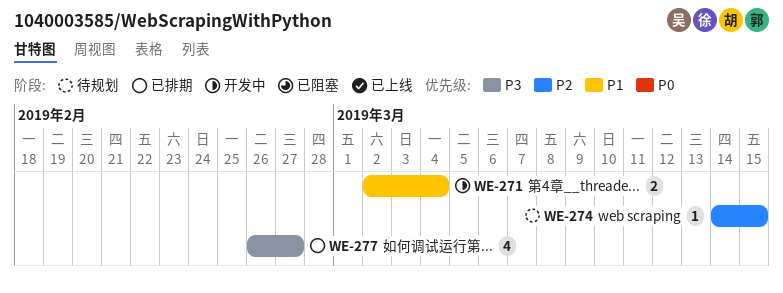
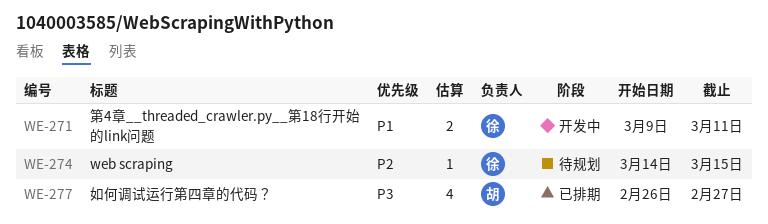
WE-271, start: Mar 2 -> Mar 9
WE-271, due: Mar 4 -> Mar 11

